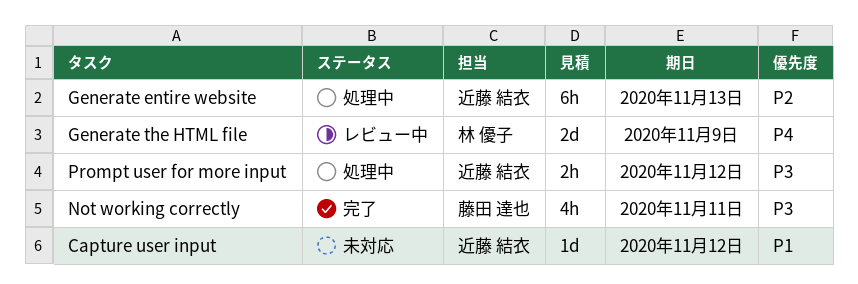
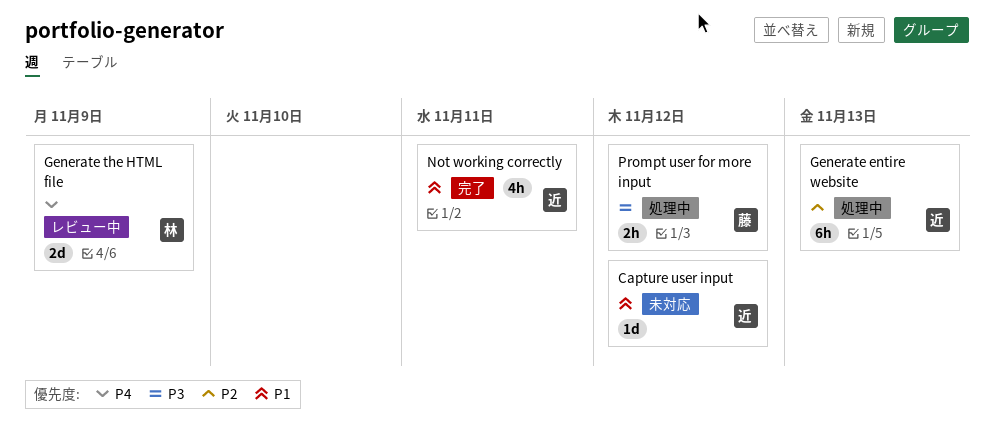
Not working correctly, owner: 藤田 達也 -> 近藤 結衣
Not working correctly, priority: P3 -> P1
Prompt user for more input, owner: 近藤 結衣 -> 藤田 達也

